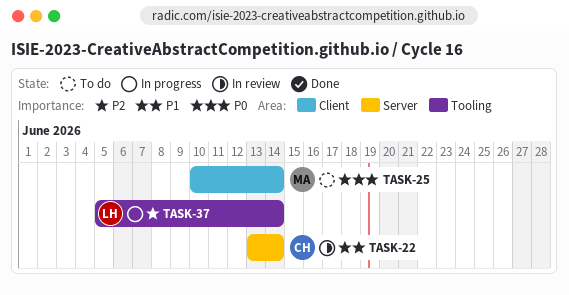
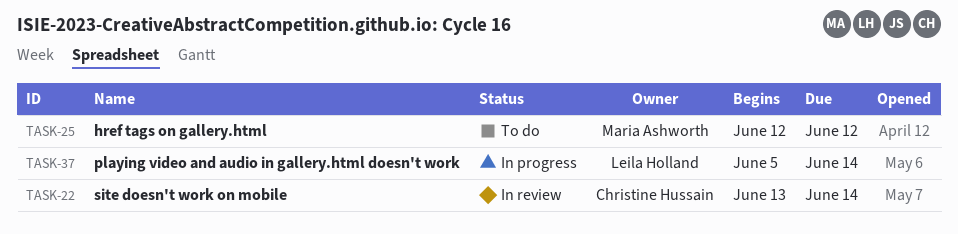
TASK-25, start: Jun 10 -> Jun 12
TASK-25, due: Jun 14 -> Jun 12

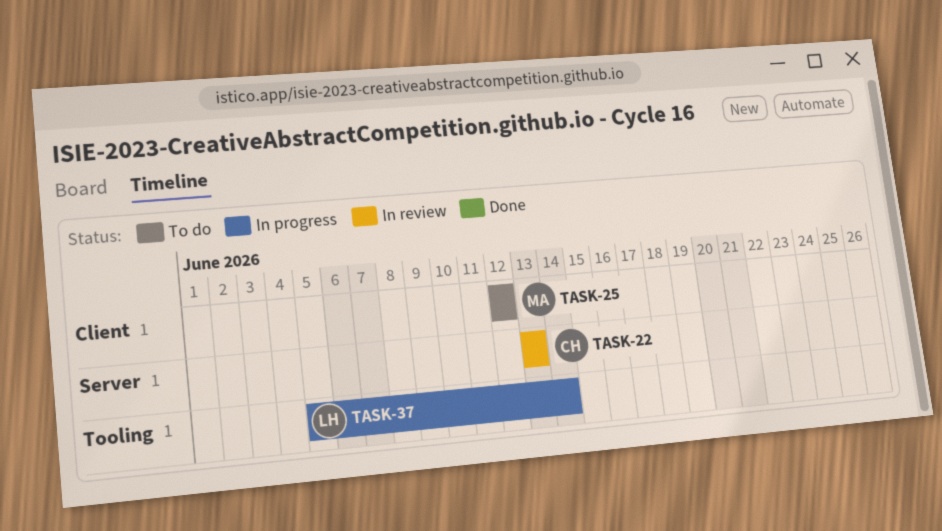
TASK-22, due: Jun 14 -> Jun 13

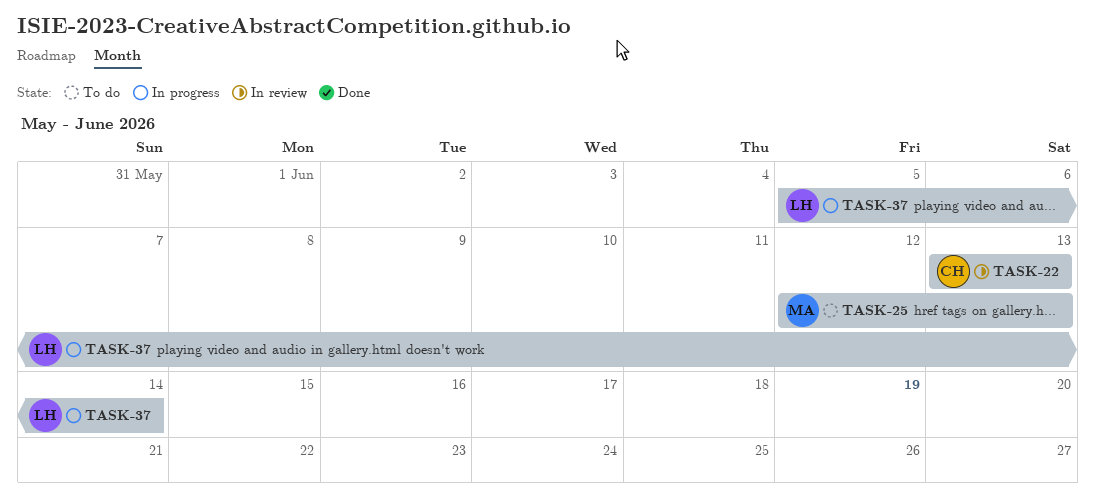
TASK-25, due: Jun 12 -> Jun 13

